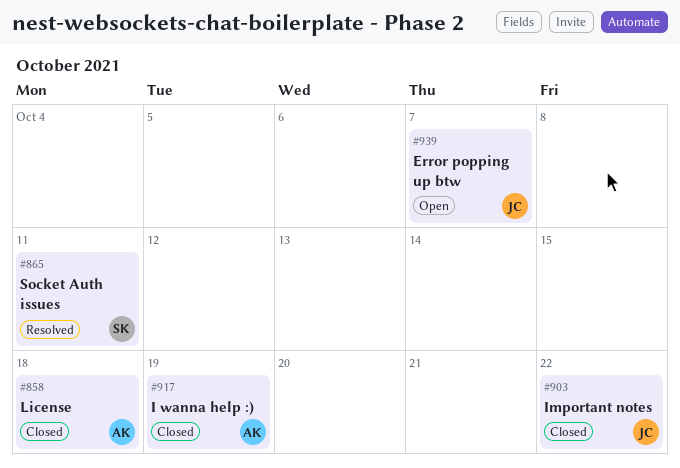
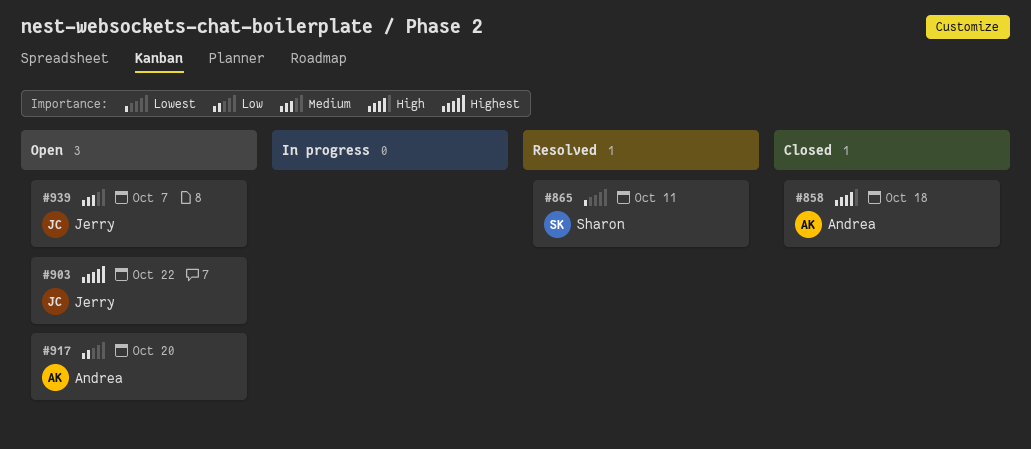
#903, status: Closed -> Open
#917, status: Closed -> Open
#917, due: Oct 19 -> Oct 20

